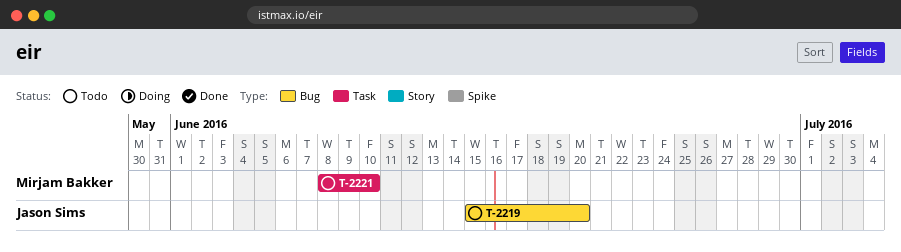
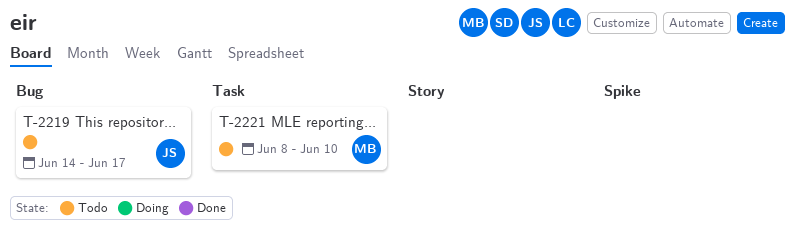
T-2219, start: Jun 15 -> Jun 14
T-2219, due: Jun 20 -> Jun 17

